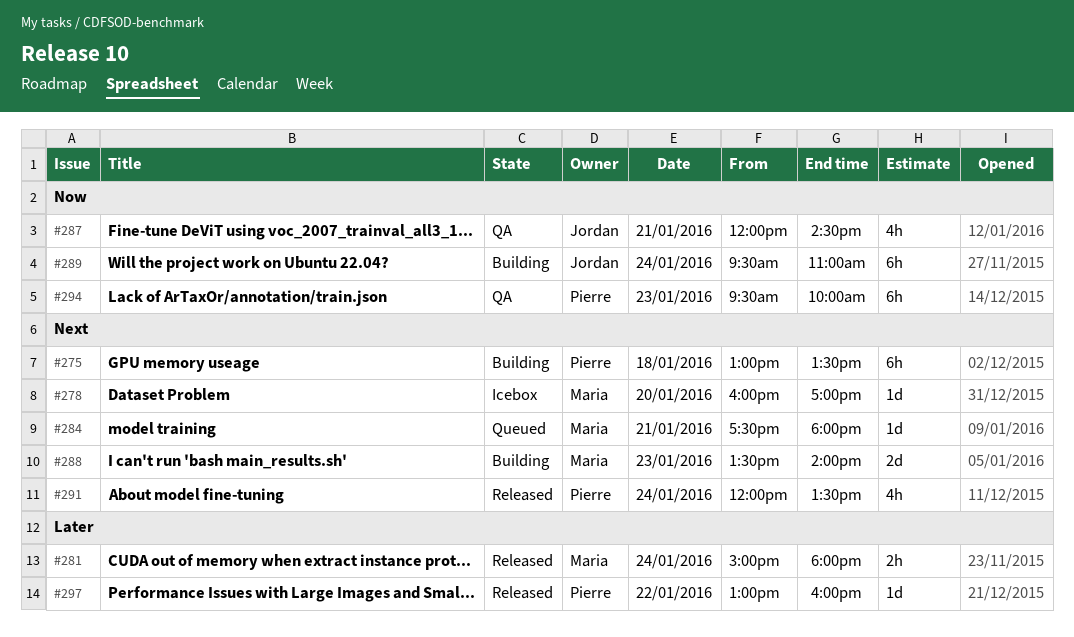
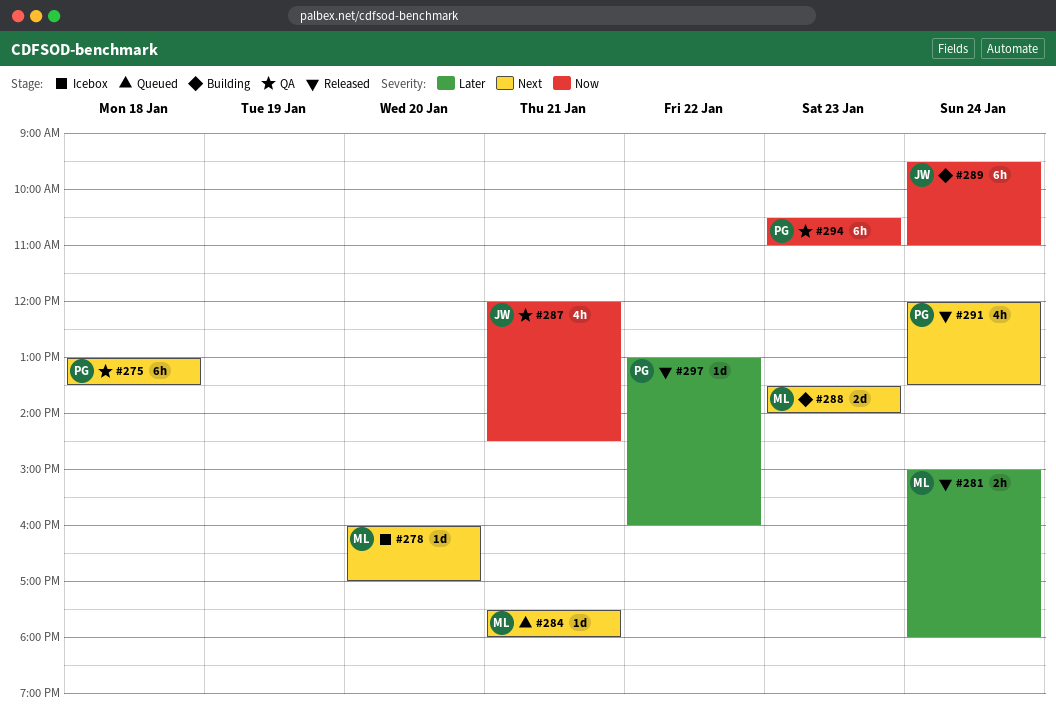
#275, status: Building -> QA
#294, begins: 09:30 -> 10:30
#294, ends: 10:00 -> 11:00

